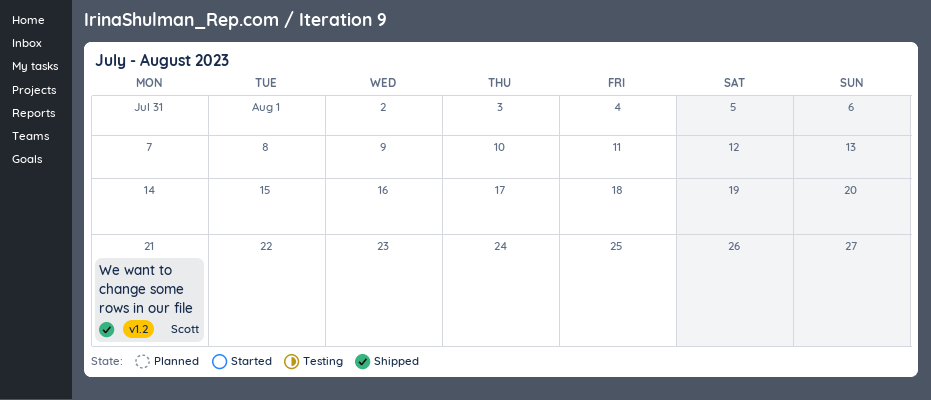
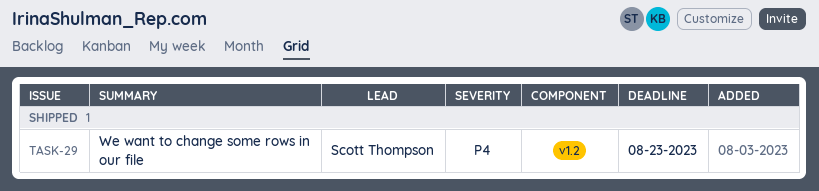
We want to change some rows in our file, due: Aug 21 -> Aug 23

